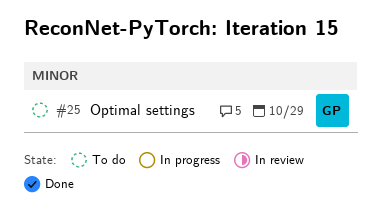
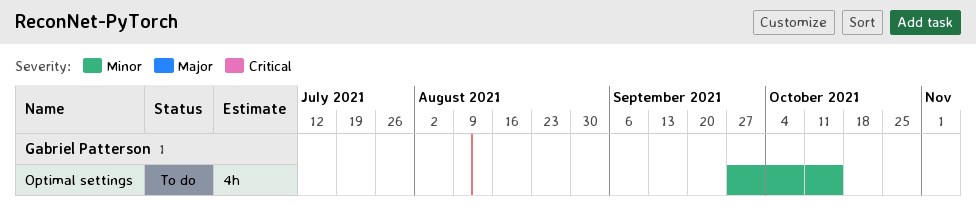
Optimal settings, due: Oct 29 -> Oct 15

